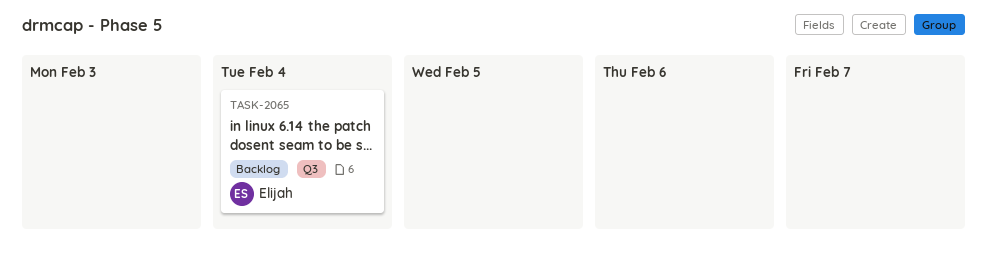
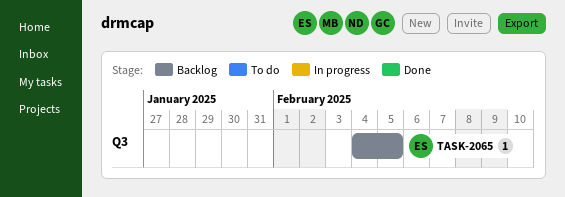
TASK-2065, due: Feb 4 -> Feb 5

